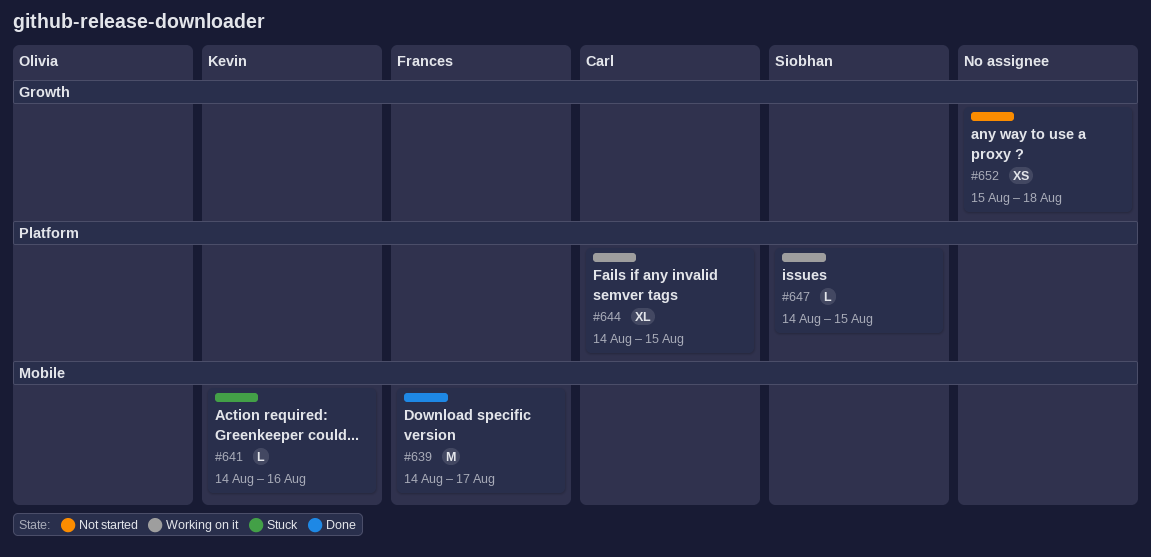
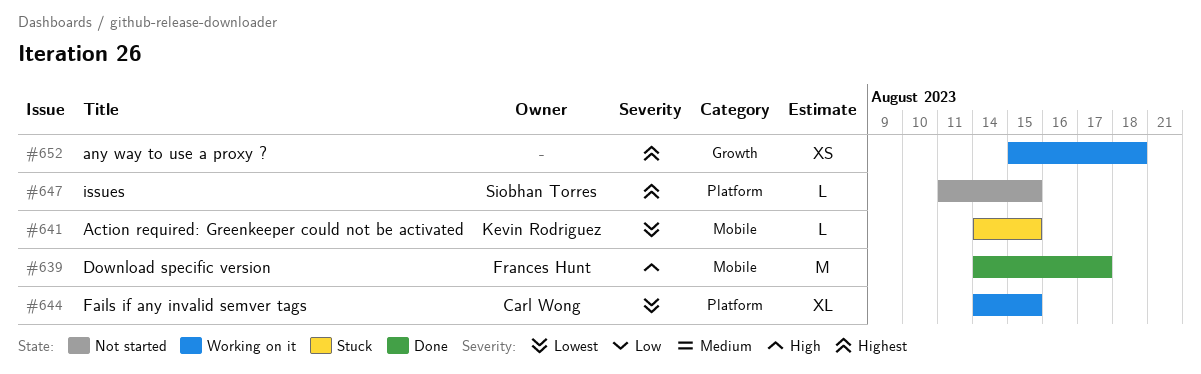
#641, due: Aug 16 -> Aug 15
#647, status: Working on it -> Not started
#647, start: Aug 14 -> Aug 11
#652, status: Not started -> Working on it

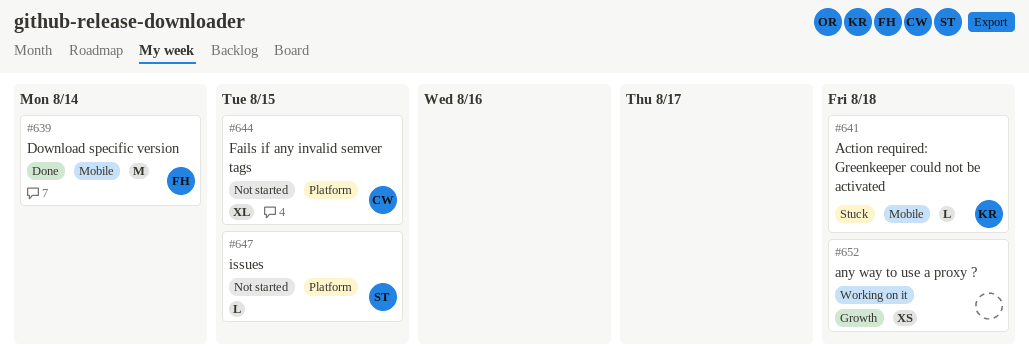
#639, due: Aug 17 -> Aug 14
#641, due: Aug 15 -> Aug 18
#644, status: Working on it -> Not started

